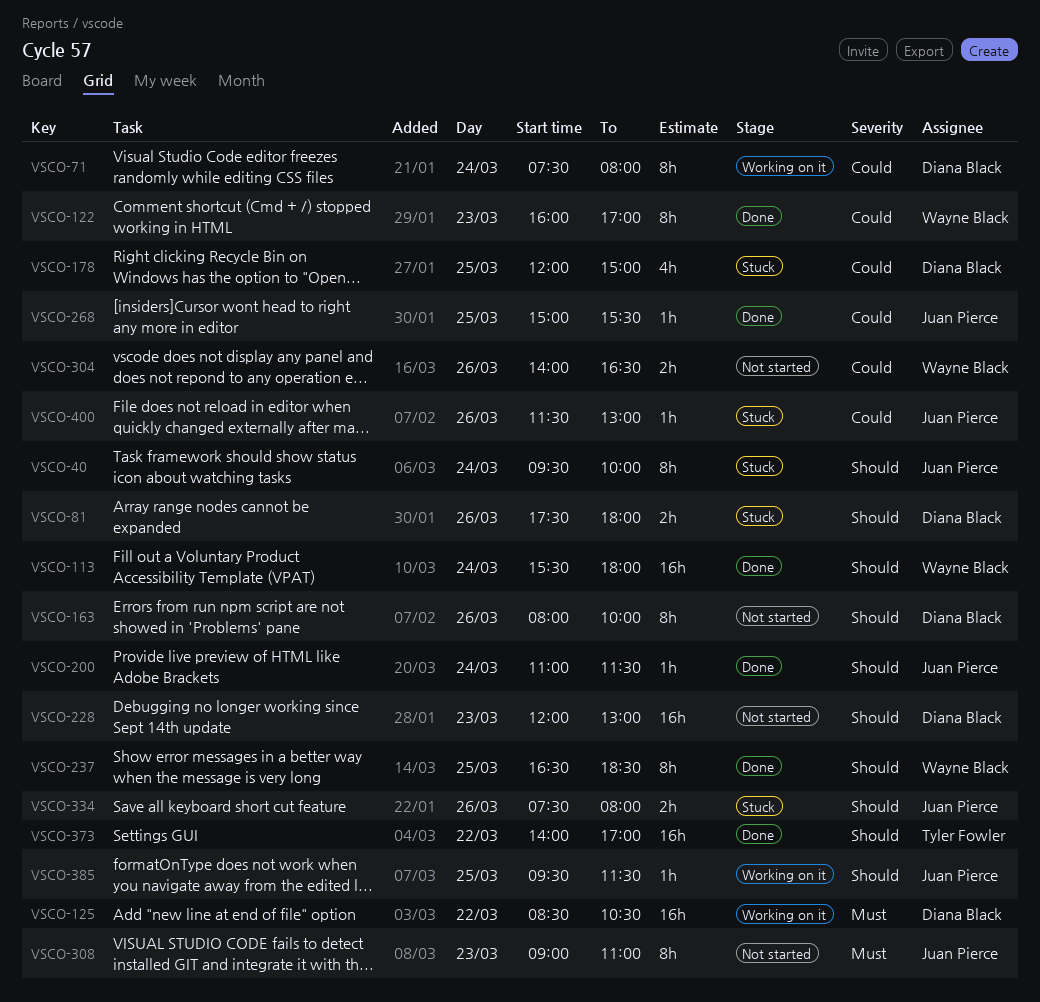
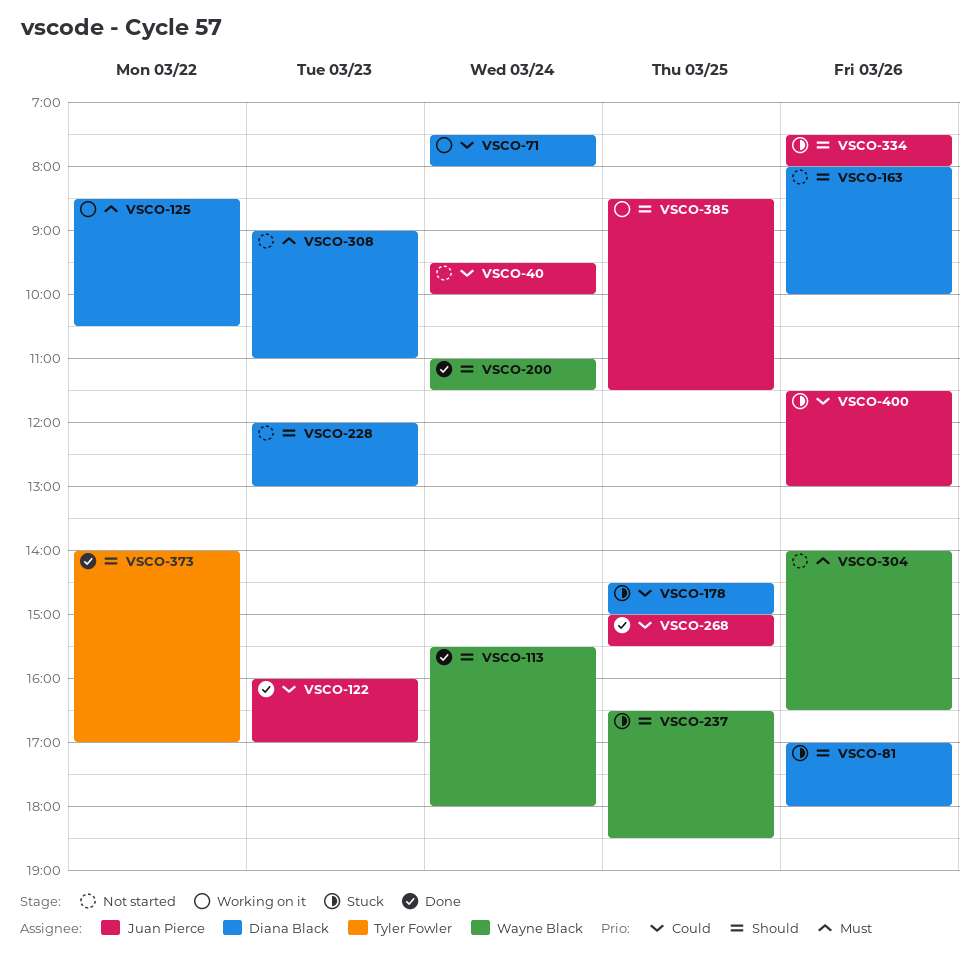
VSCO-40, status: Stuck -> Not started
VSCO-40, priority: Should -> Could
VSCO-81, begins: 17:30 -> 17:00
VSCO-122, owner: Wayne Black -> Juan Pierce
VSCO-178, begins: 12:00 -> 14:30
VSCO-200, owner: Juan Pierce -> Wayne Black
VSCO-237, status: Done -> Stuck
VSCO-304, priority: Could -> Must
VSCO-308, owner: Juan Pierce -> Diana Black
VSCO-385, begins: 09:30 -> 08:30

